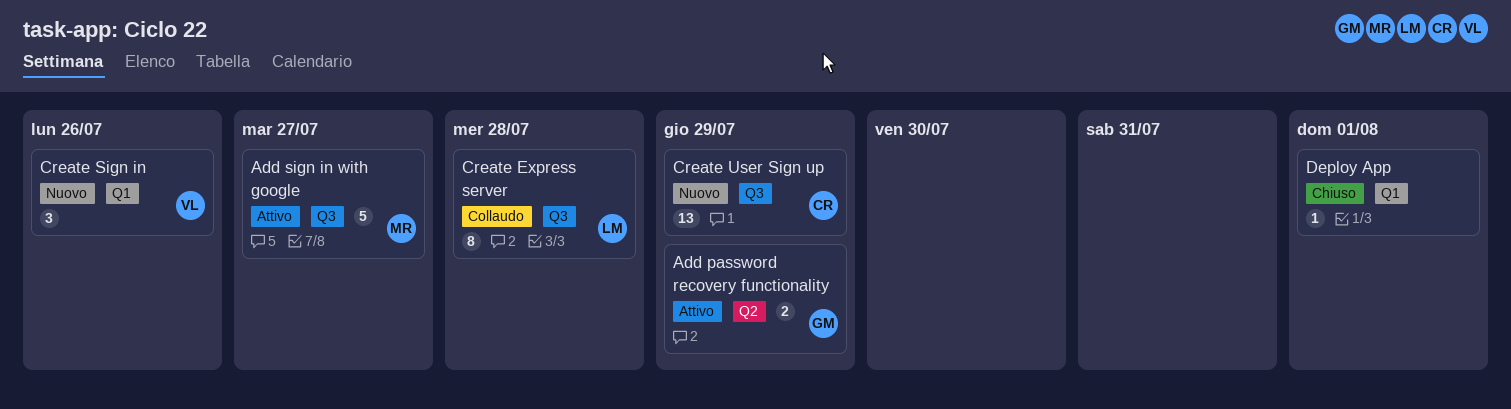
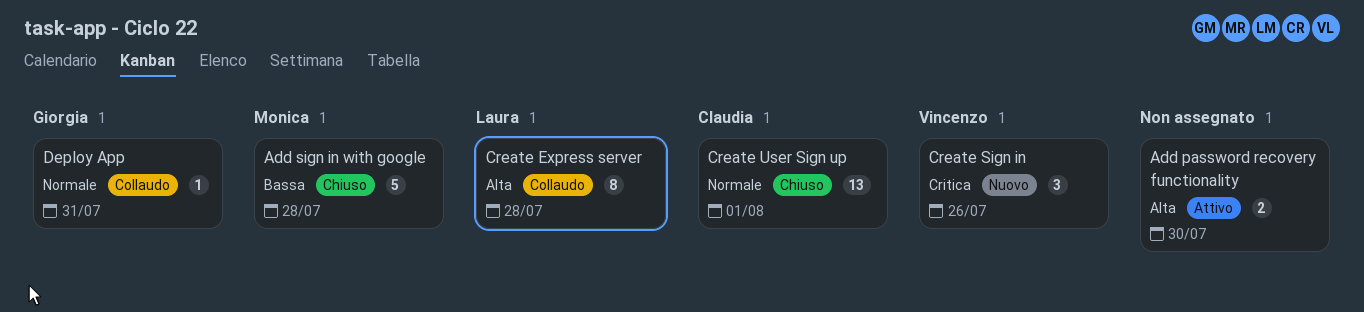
Add password recovery functionality, owner: Giorgia -> none
Add password recovery functionality, due: Jul 29 -> Jul 30
Add sign in with google, status: Attivo -> Chiuso
Add sign in with google, due: Jul 27 -> Jul 28
Create User Sign up, status: Nuovo -> Chiuso
Create User Sign up, due: Jul 29 -> Aug 1
Deploy App, status: Chiuso -> Collaudo
Deploy App, owner: none -> Giorgia
Deploy App, due: Aug 1 -> Jul 31

